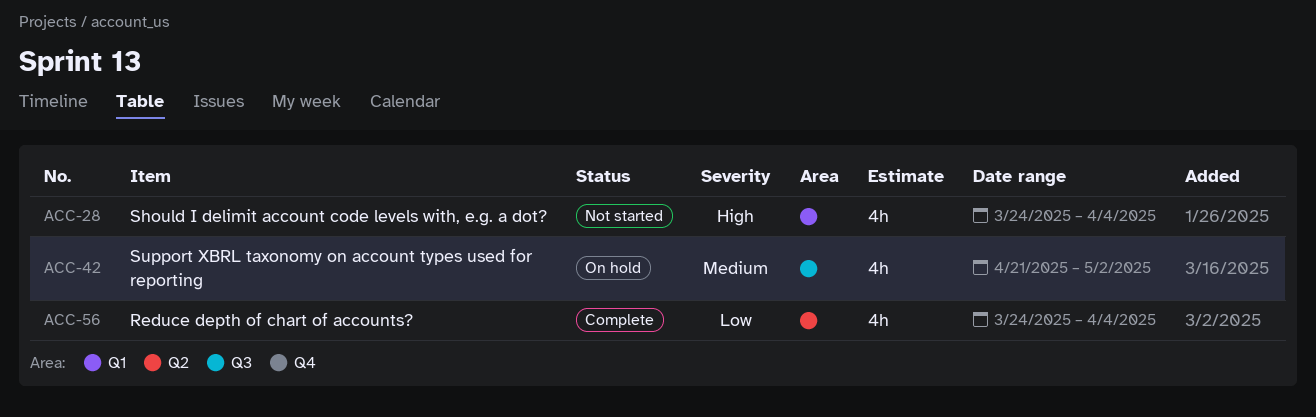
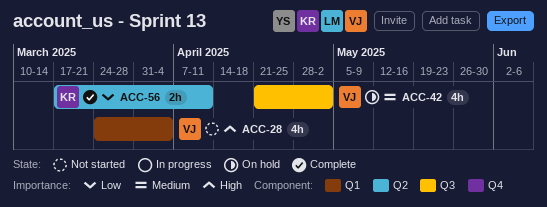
ACC-56, estimate: 4h -> 2h
ACC-56, start: Mar 24 -> Mar 17
ACC-56, due: Apr 4 -> Apr 11

